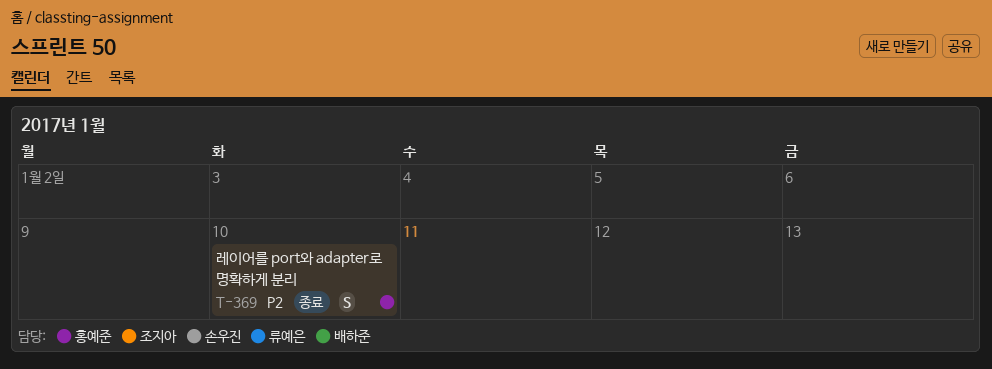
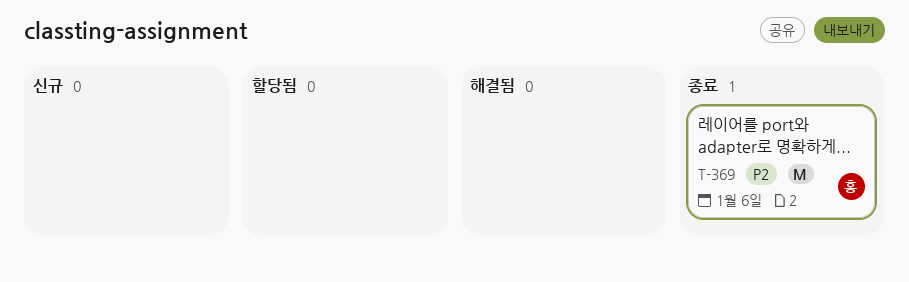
T-369, estimate: S -> M
T-369, due: Jan 10 -> Jan 6

